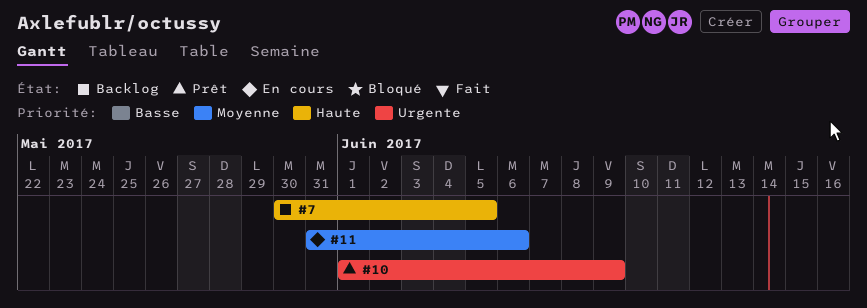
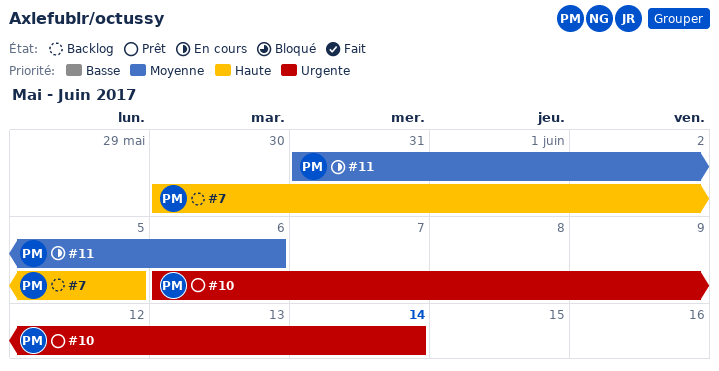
#10, start: Jun 1 -> Jun 6
#10, due: Jun 9 -> Jun 14

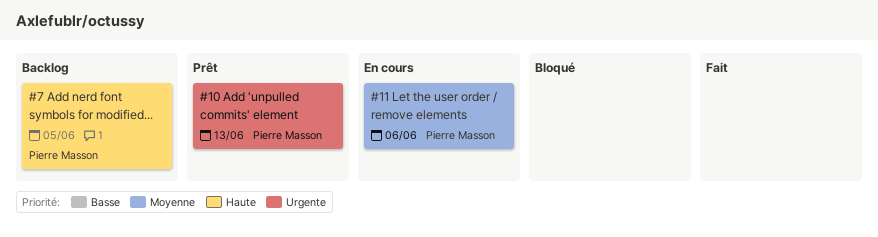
#10, due: Jun 14 -> Jun 13

